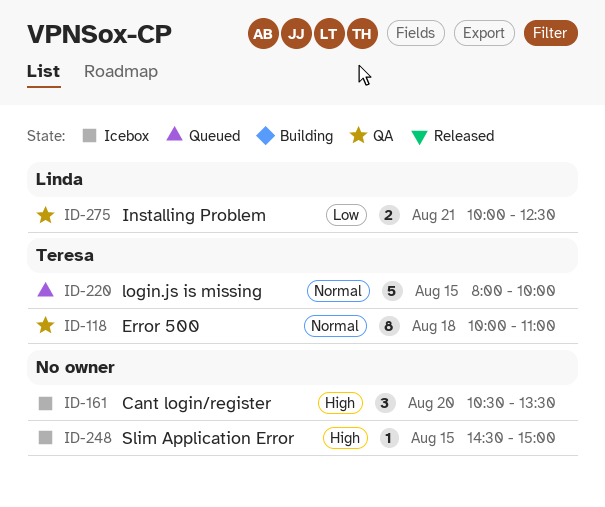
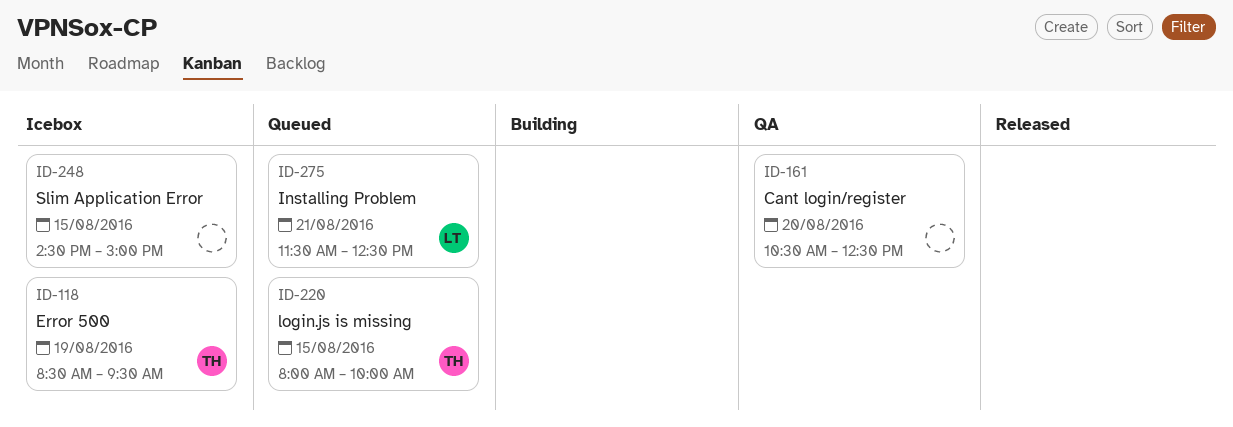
ID-118, status: QA -> Icebox
ID-118, day: Aug 18 -> Aug 19
ID-118, begins: 10:00 -> 08:30
ID-118, ends: 11:00 -> 09:30
ID-161, status: Icebox -> QA
ID-161, ends: 13:30 -> 12:30
ID-275, status: QA -> Queued
ID-275, begins: 10:00 -> 11:30

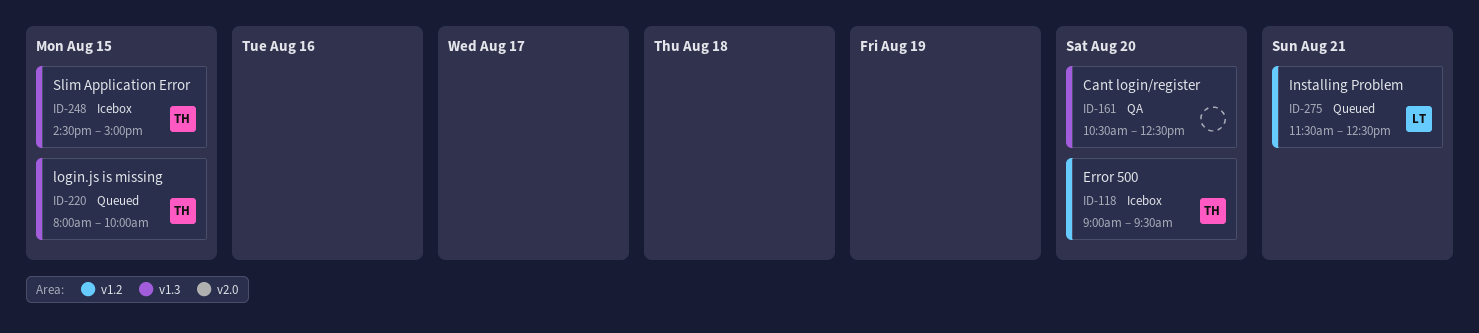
ID-118, day: Aug 19 -> Aug 20
ID-118, begins: 08:30 -> 09:00
ID-248, owner: none -> TH

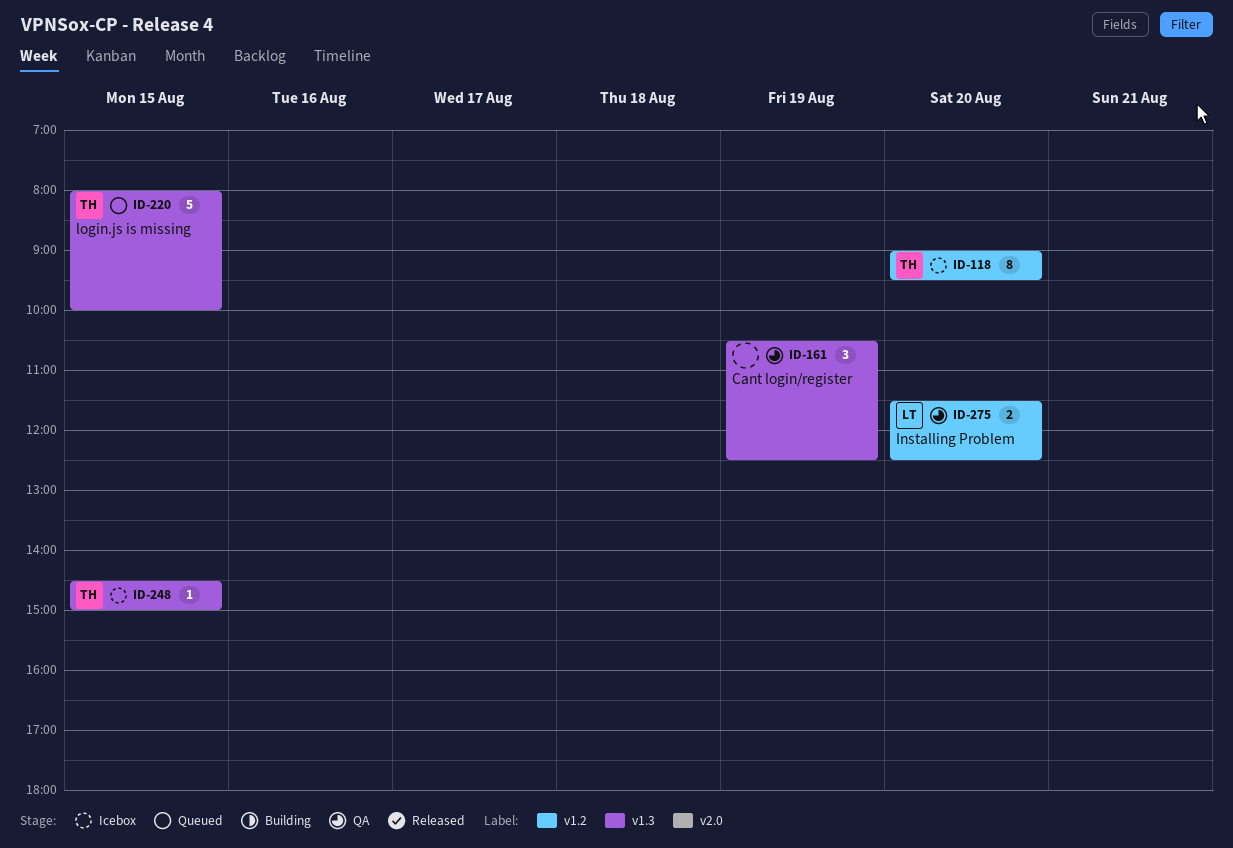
ID-161, day: Aug 20 -> Aug 19
ID-275, status: Queued -> QA
ID-275, day: Aug 21 -> Aug 20

